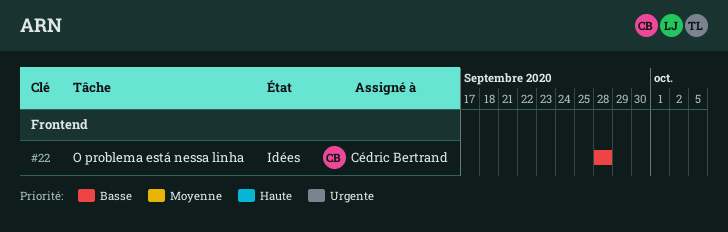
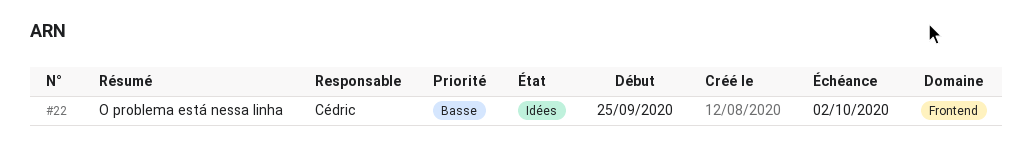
#22, start: Sep 28 -> Sep 25
#22, due: Sep 28 -> Oct 2

